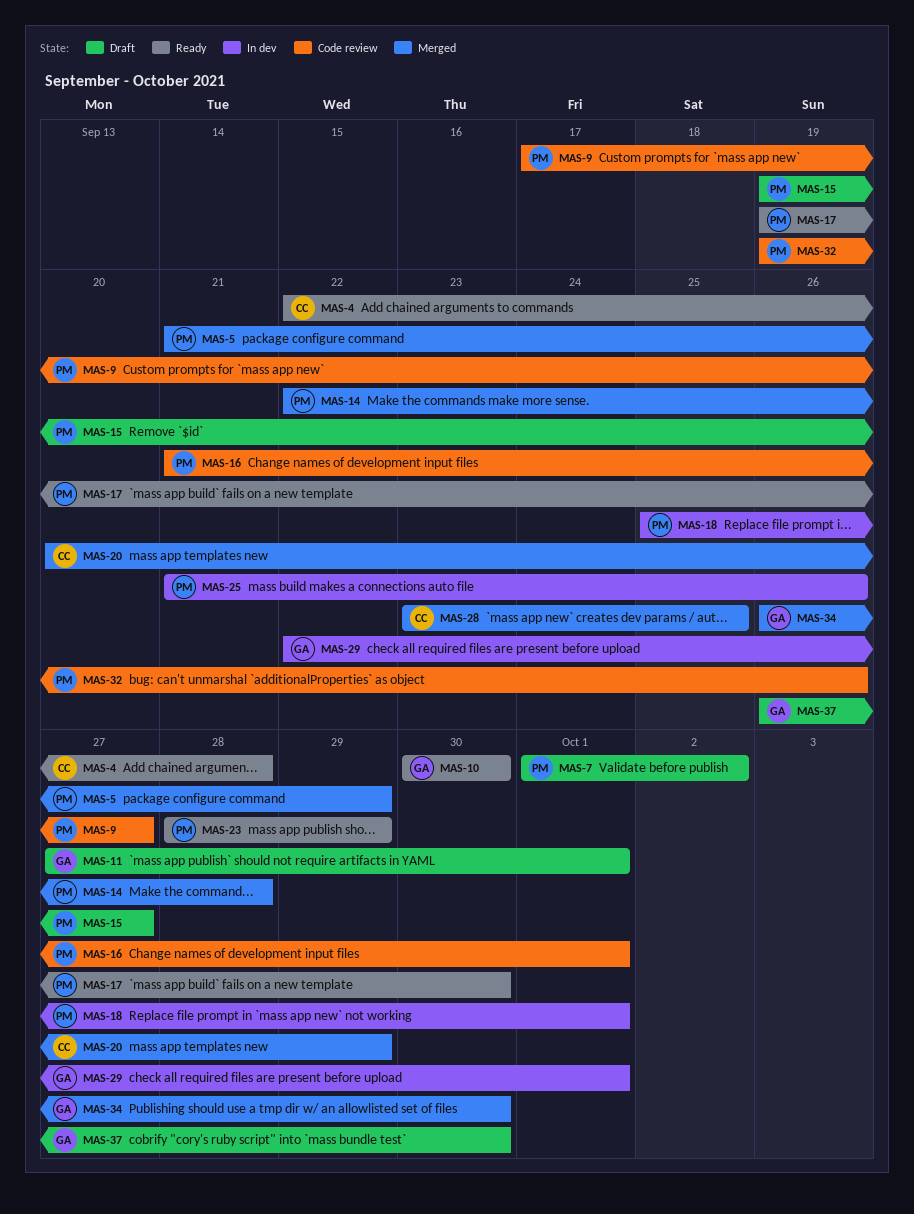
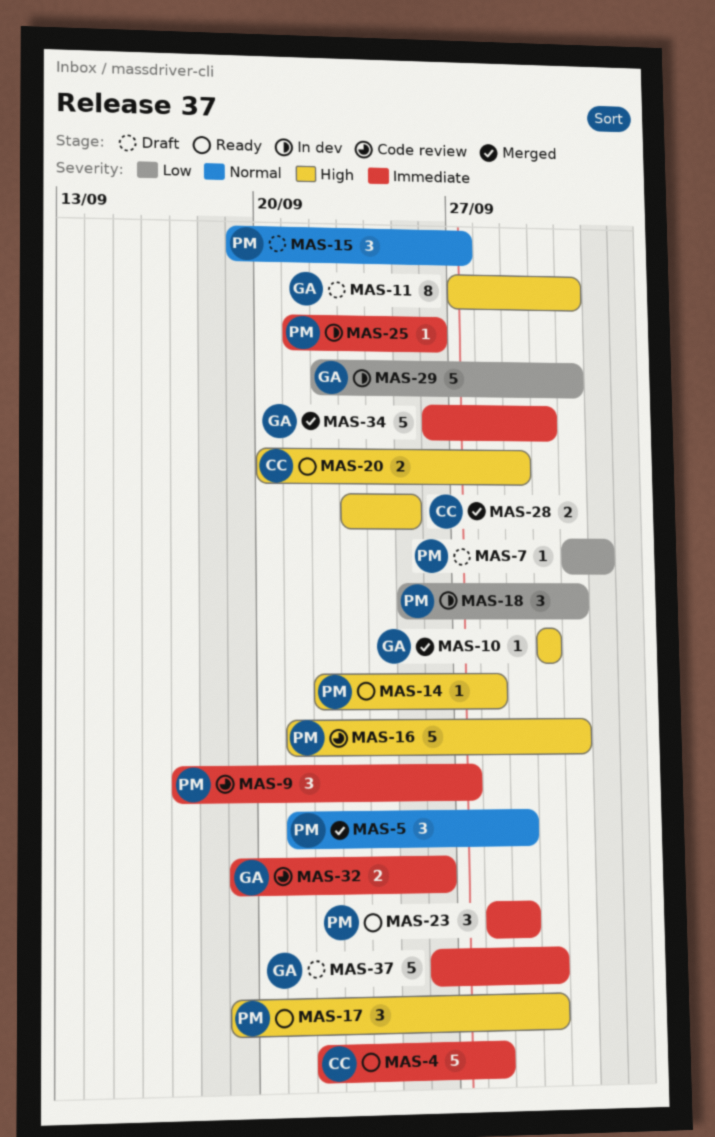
MAS-10, status: Ready -> Merged
MAS-14, status: Merged -> Ready
MAS-20, status: Merged -> Ready
MAS-32, owner: PM -> GA

